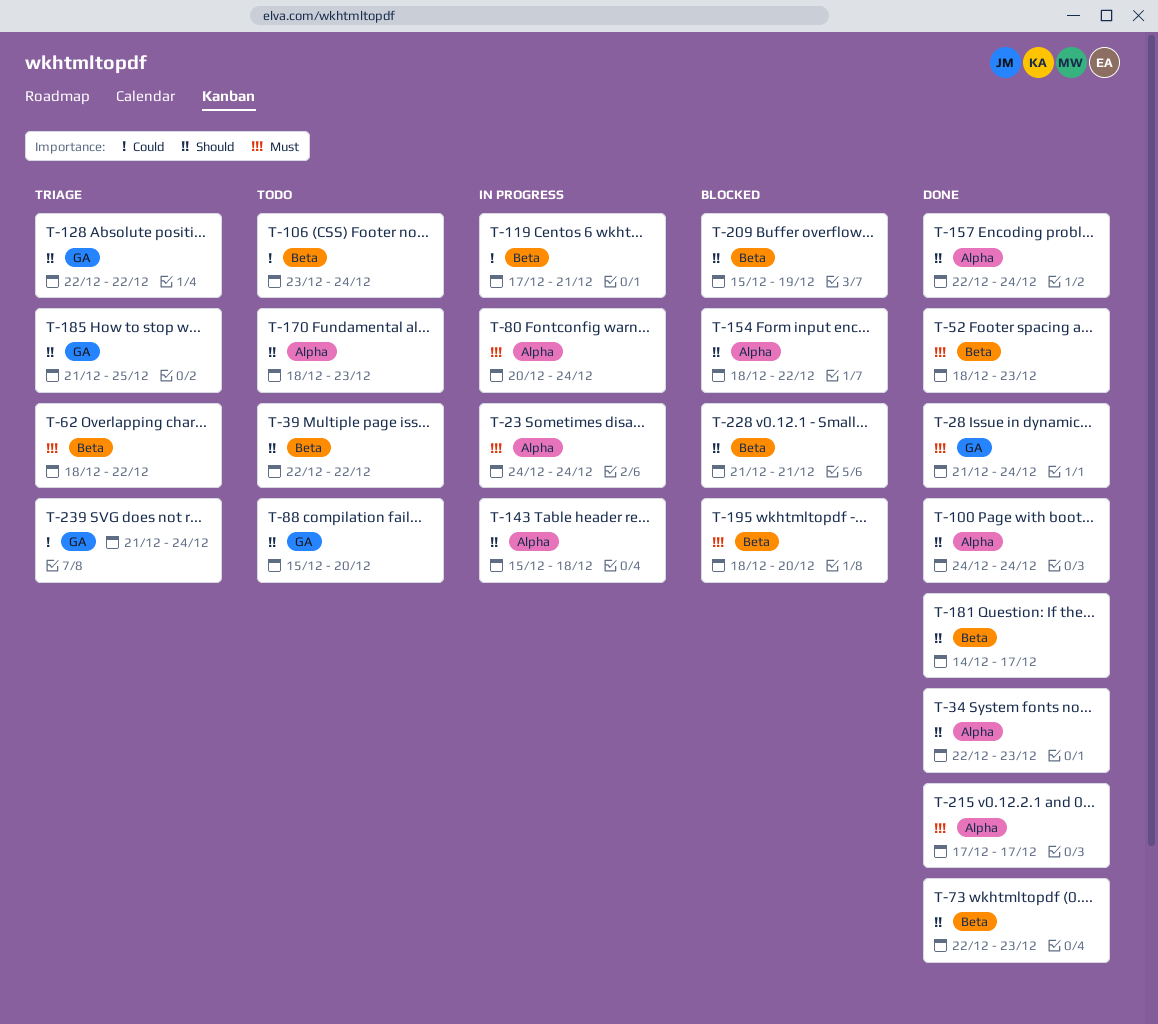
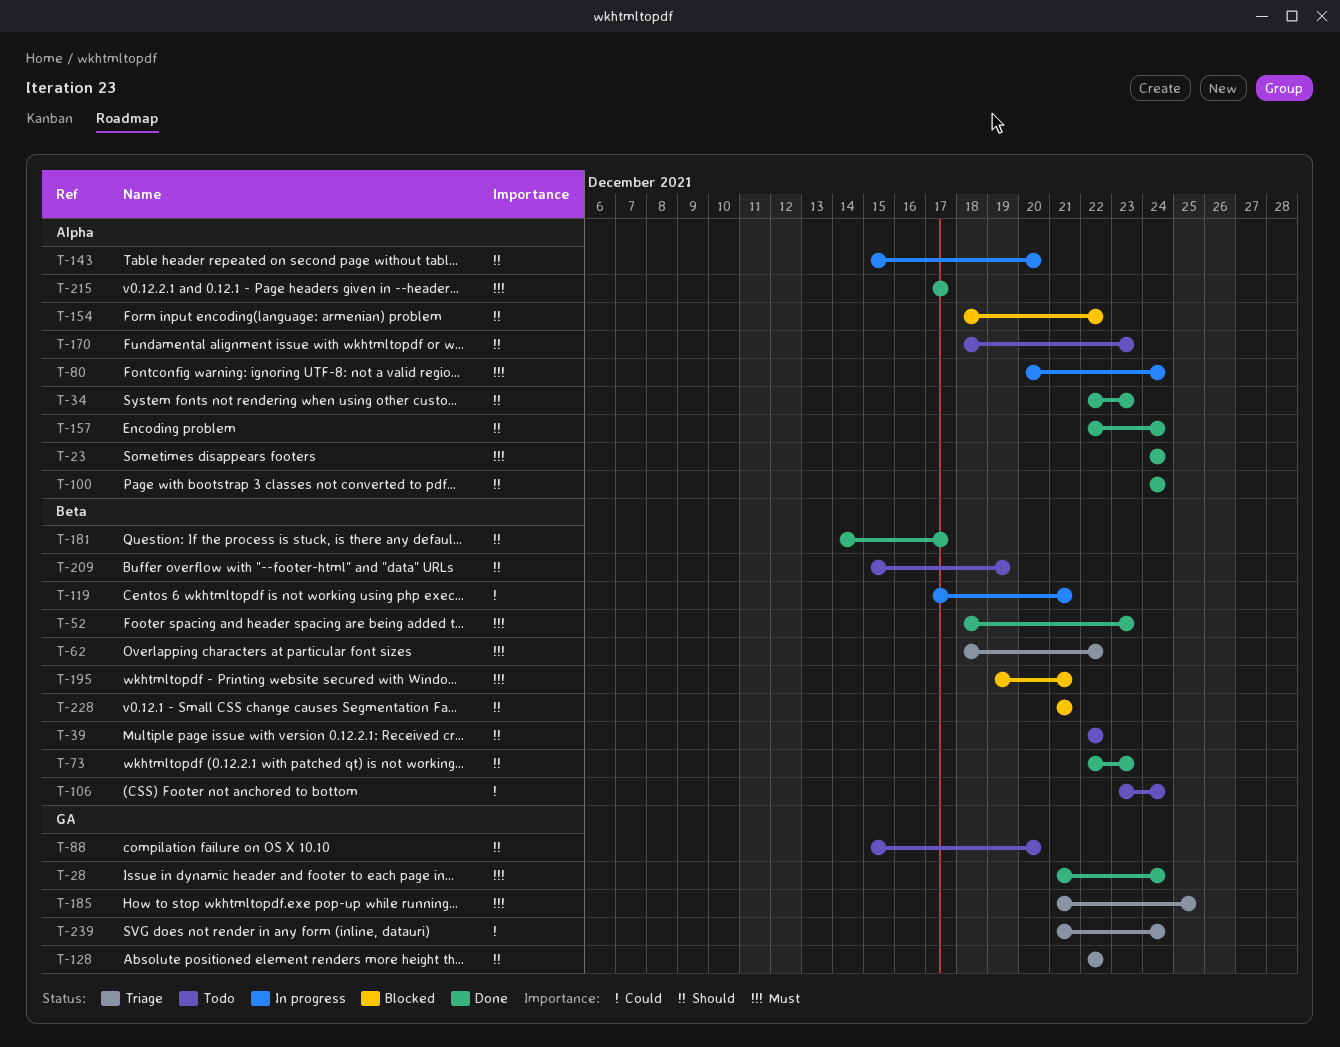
T-23, status: In progress -> Done
T-143, due: Dec 18 -> Dec 20
T-185, priority: Should -> Must
T-195, start: Dec 18 -> Dec 19
T-195, due: Dec 20 -> Dec 21
T-209, status: Blocked -> Todo

